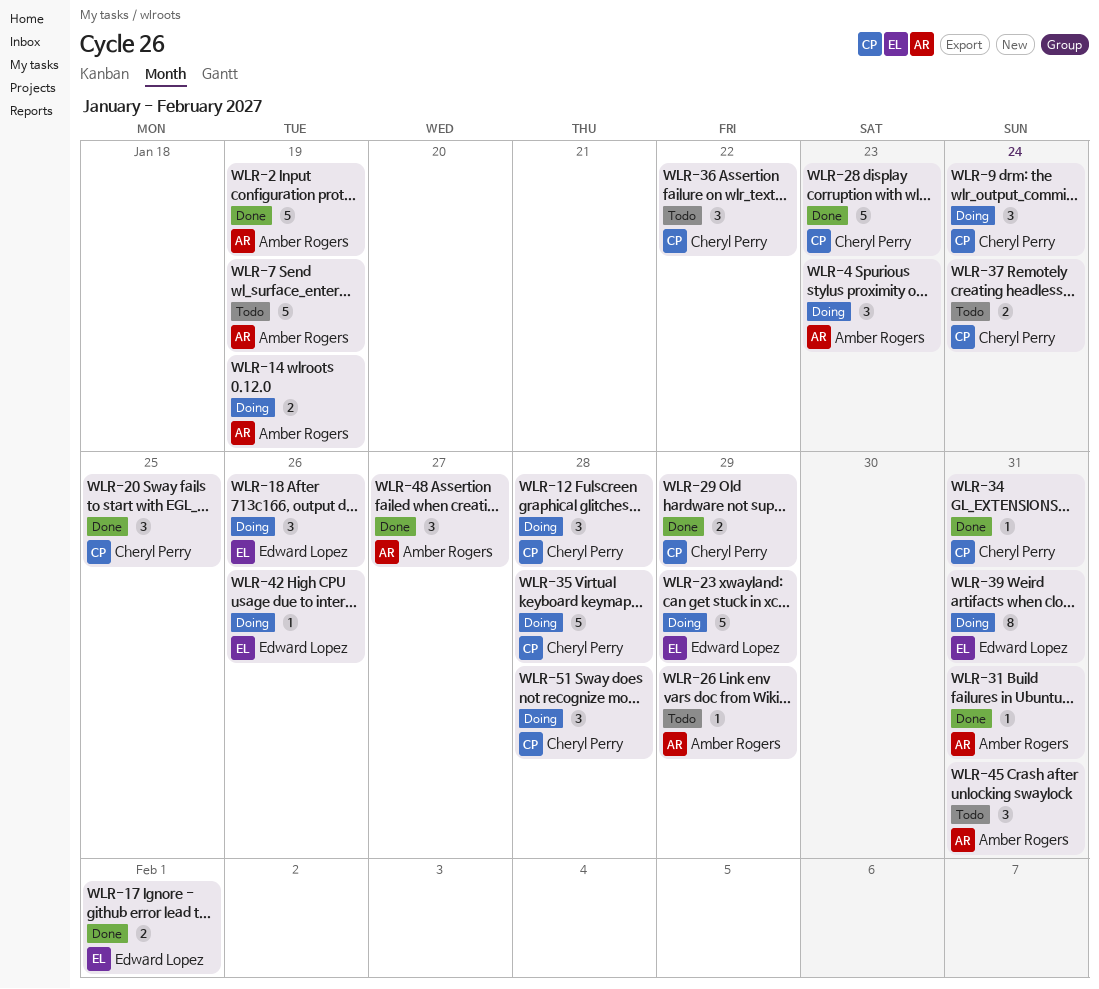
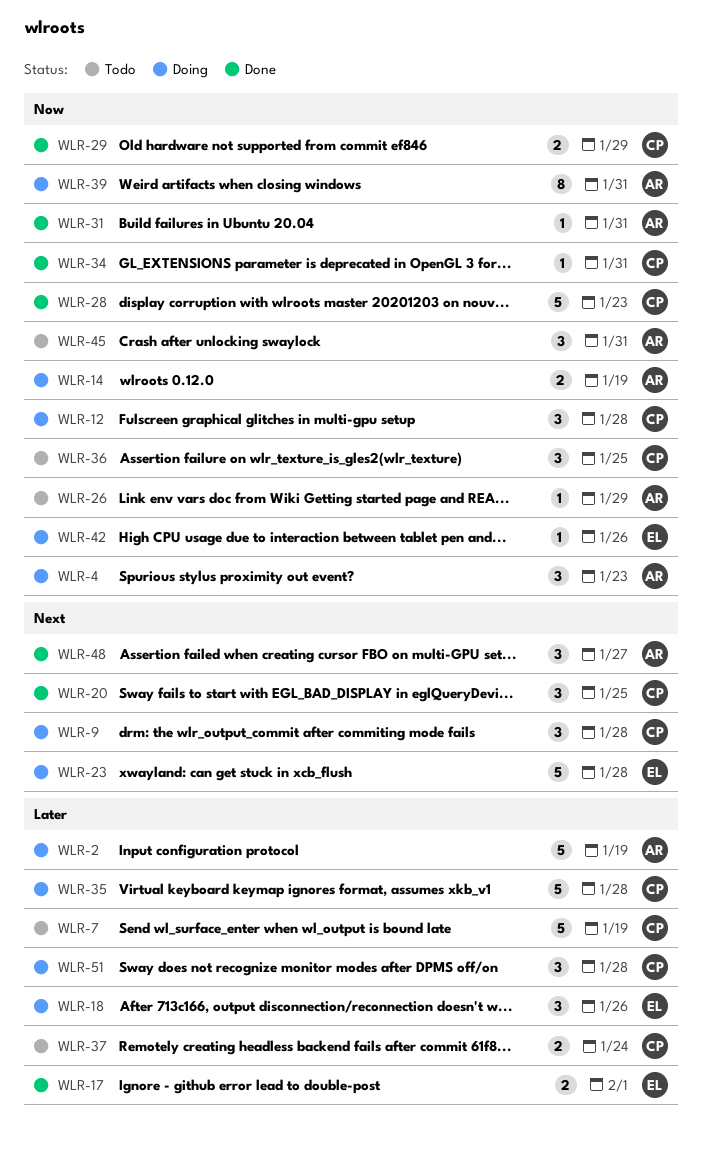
WLR-2, status: Done -> Doing
WLR-7, owner: Amber Rogers -> Cheryl Perry
WLR-9, due: Jan 24 -> Jan 28
WLR-23, due: Jan 29 -> Jan 28
WLR-36, due: Jan 22 -> Jan 25
WLR-39, owner: Edward Lopez -> Amber Rogers

